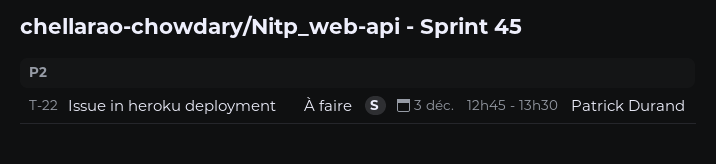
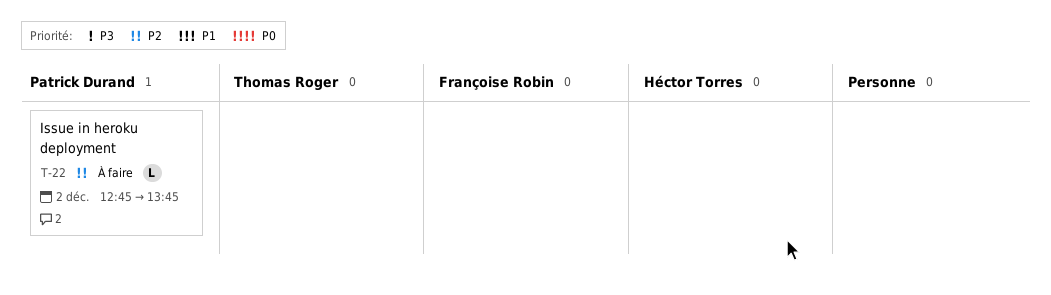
T-22, estimate: S -> L
T-22, day: Dec 3 -> Dec 2
T-22, ends: 13:30 -> 13:45

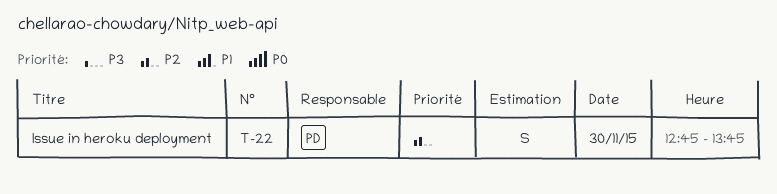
T-22, estimate: L -> S
T-22, day: Dec 2 -> Nov 30

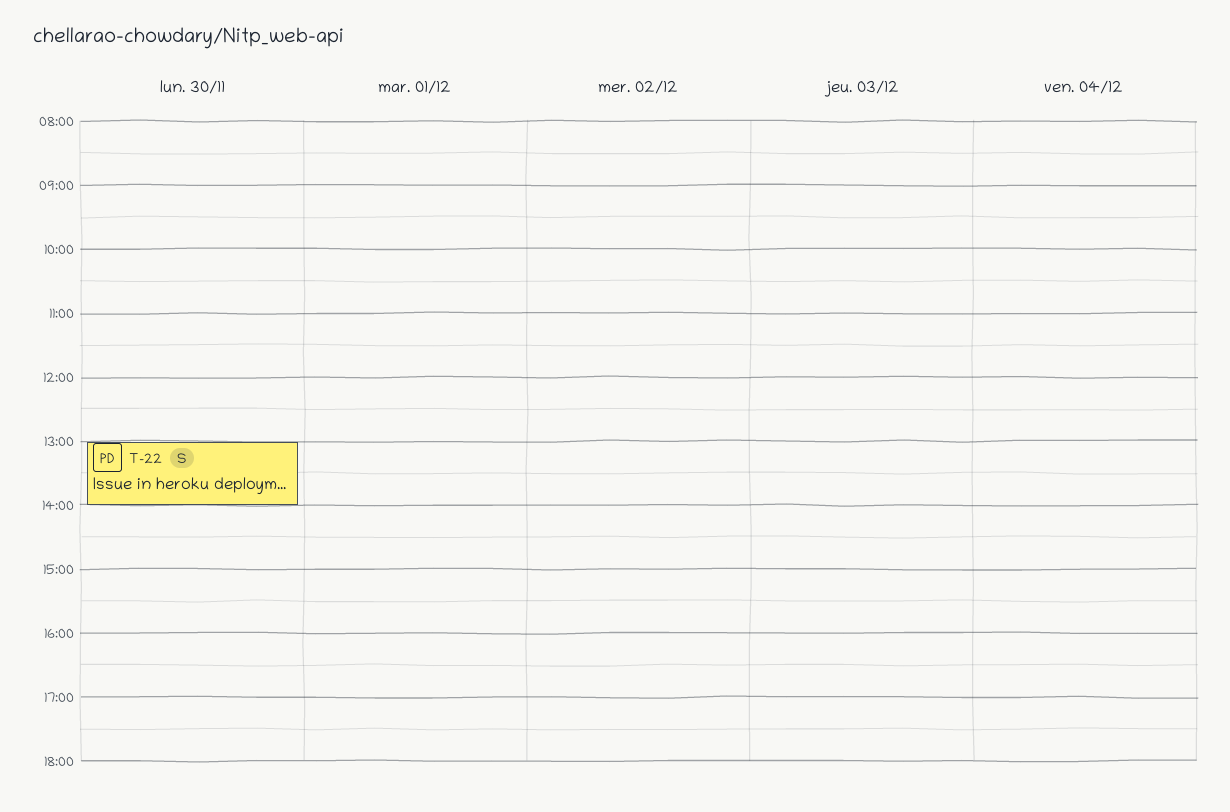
T-22, begins: 12:45 -> 13:00
T-22, ends: 13:45 -> 14:00

